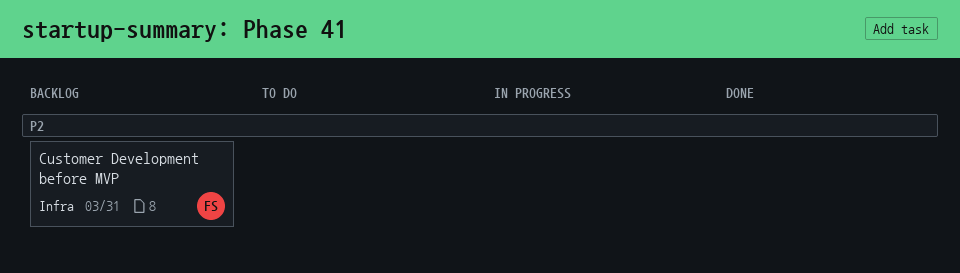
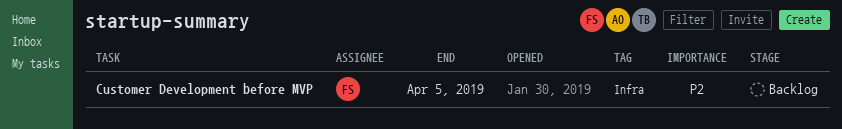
Customer Development before MVP, due: Mar 31 -> Apr 5

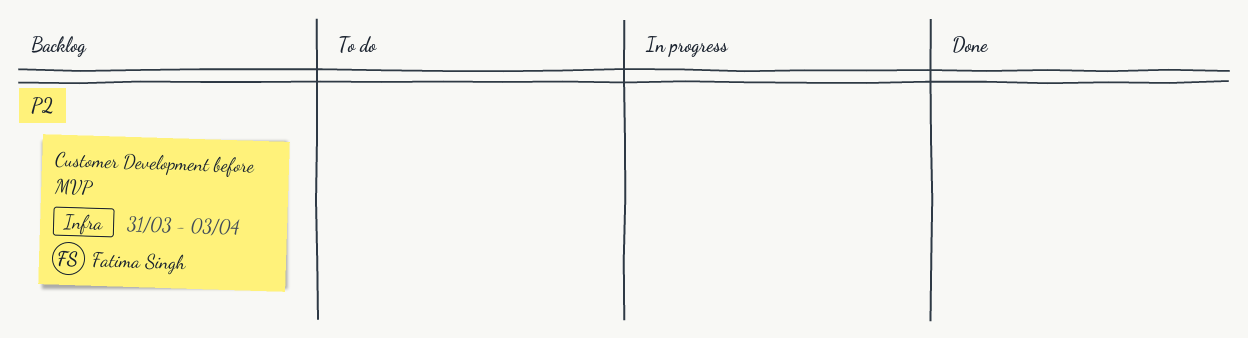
Customer Development before MVP, due: Apr 5 -> Apr 3

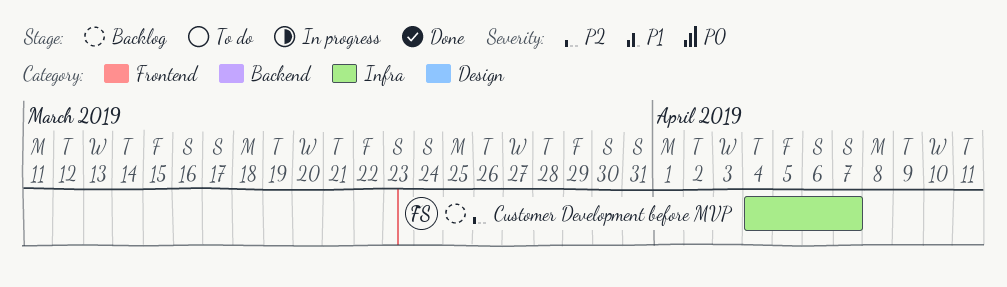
Customer Development before MVP, start: Mar 31 -> Apr 4
Customer Development before MVP, due: Apr 3 -> Apr 7

